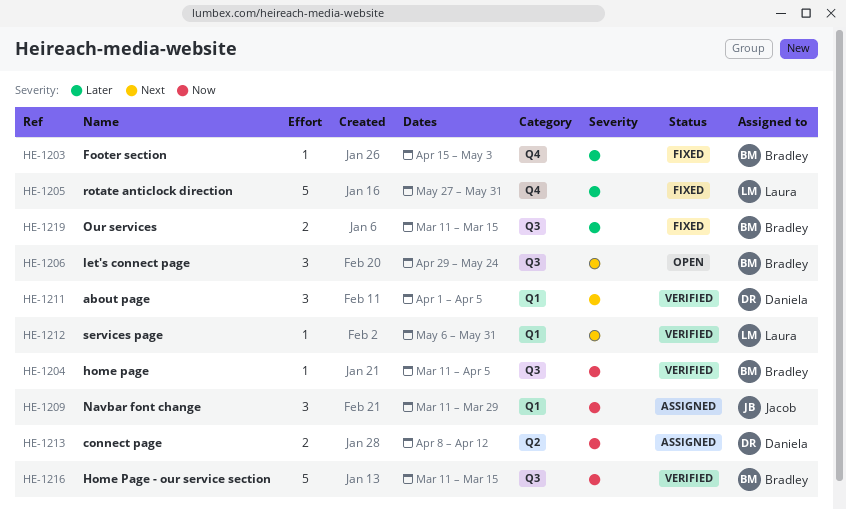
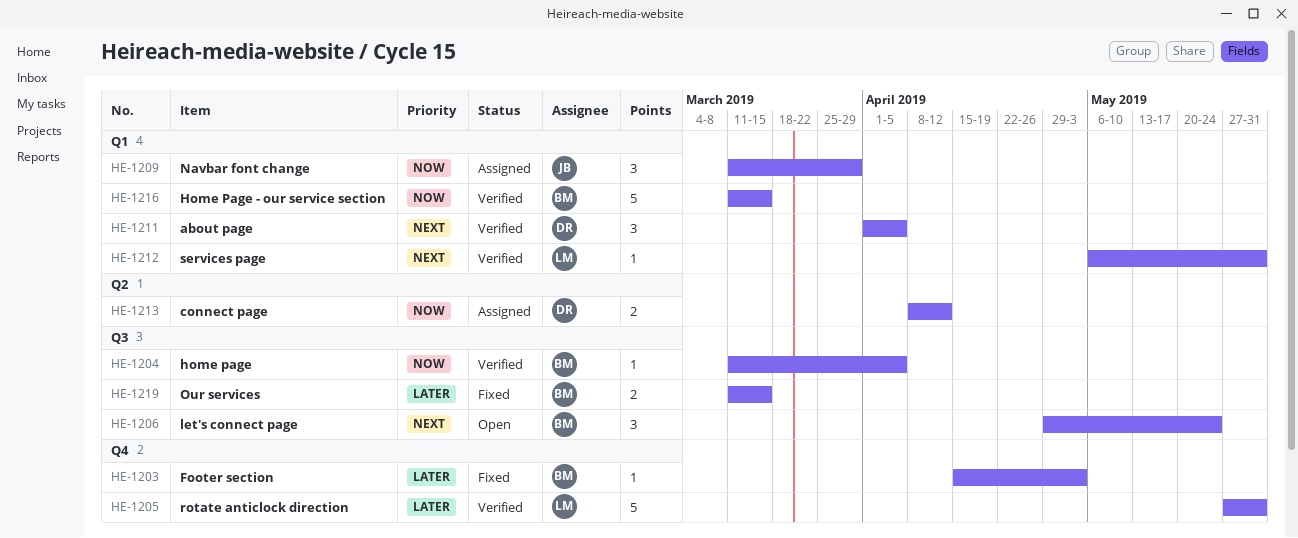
HE-1205, status: Fixed -> Verified
HE-1216, label: Q3 -> Q1

